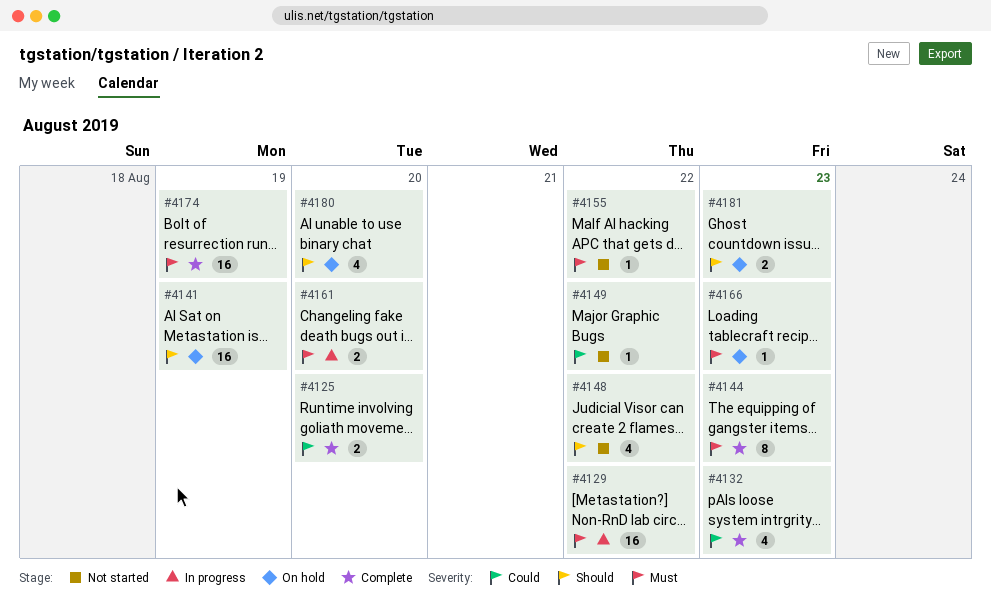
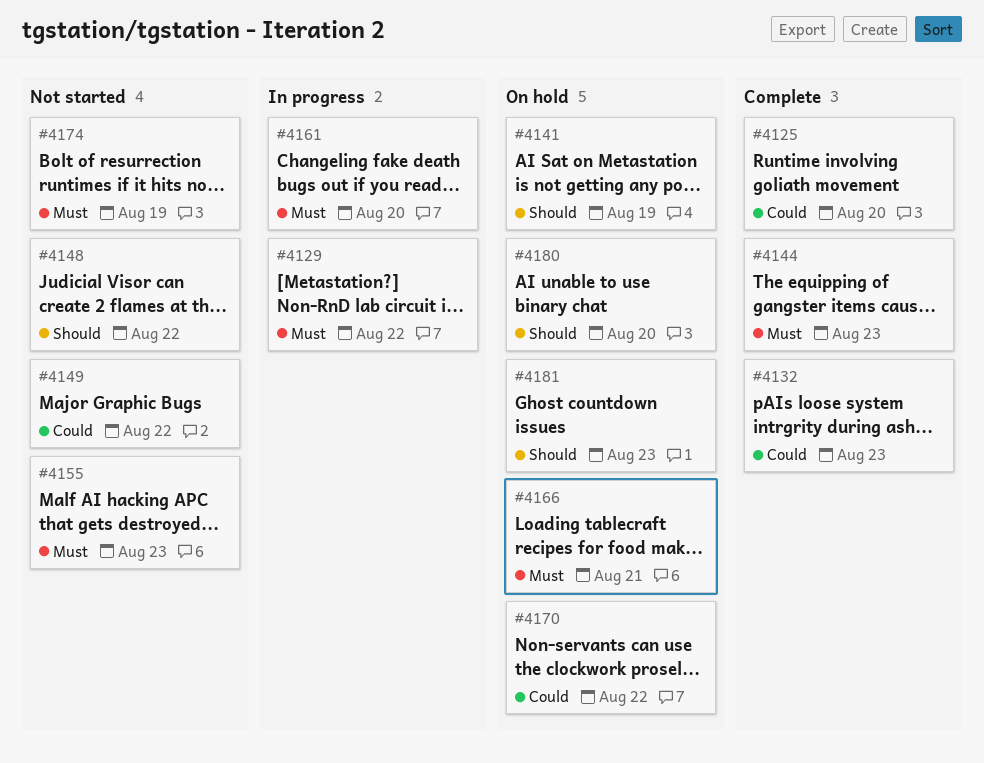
#4155, due: Aug 22 -> Aug 23
#4166, due: Aug 23 -> Aug 21
#4170: none -> present
#4174, status: Complete -> Not started

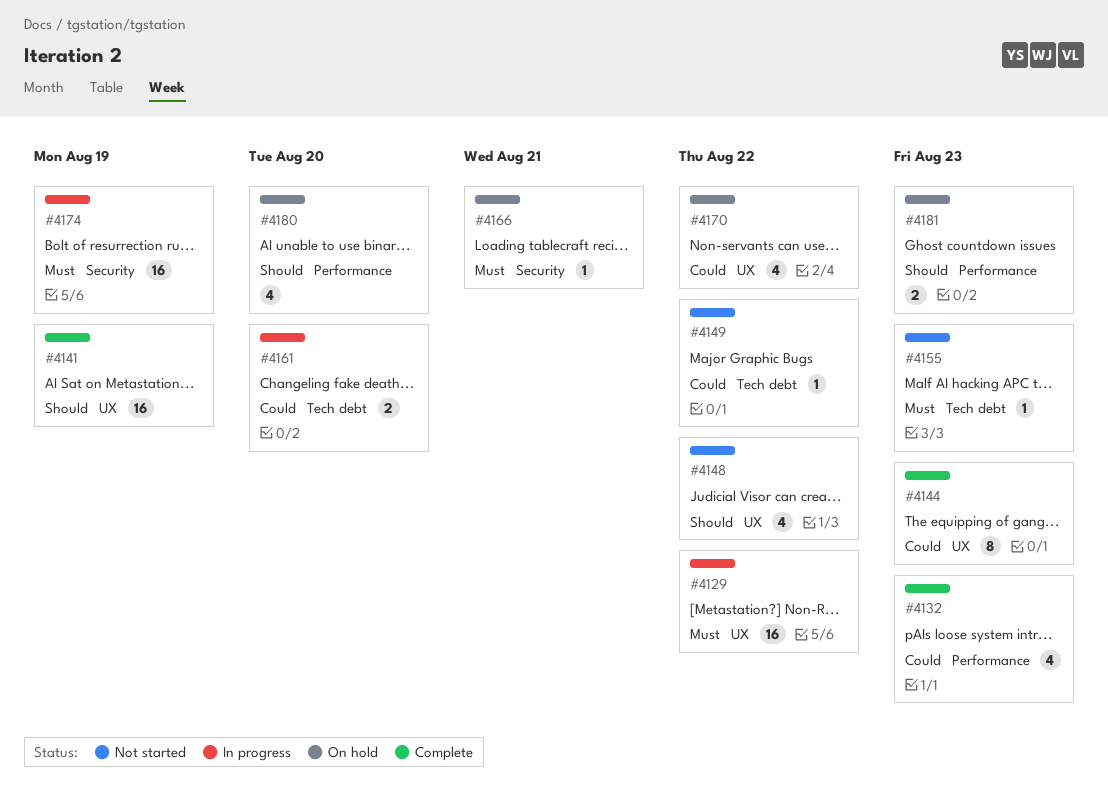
#4125: present -> none
#4141, status: On hold -> Complete
#4144, priority: Must -> Could
#4161, priority: Must -> Could
#4174, status: Not started -> In progress

